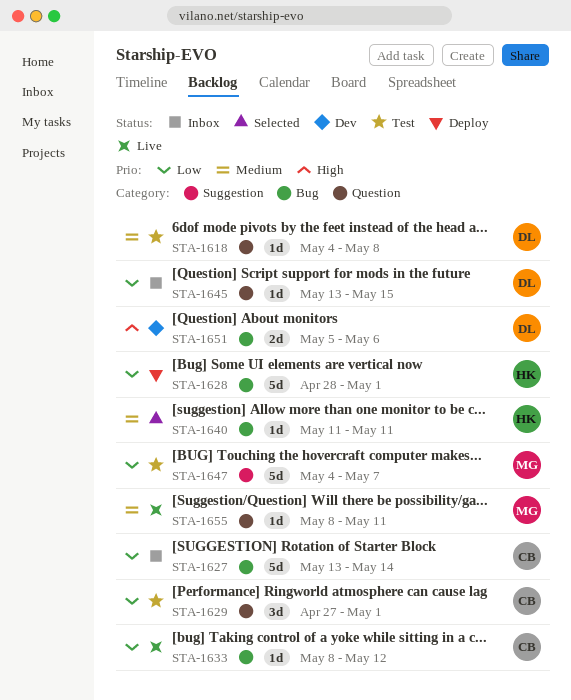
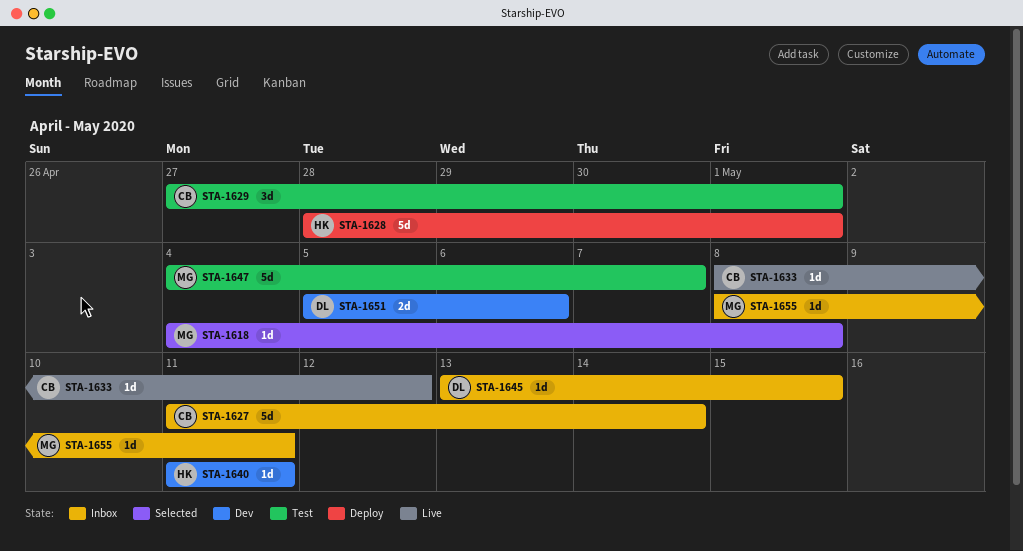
STA-1618, status: Test -> Selected
STA-1618, owner: DL -> MG
STA-1627, start: May 13 -> May 11
STA-1640, status: Selected -> Dev
STA-1655, status: Live -> Inbox

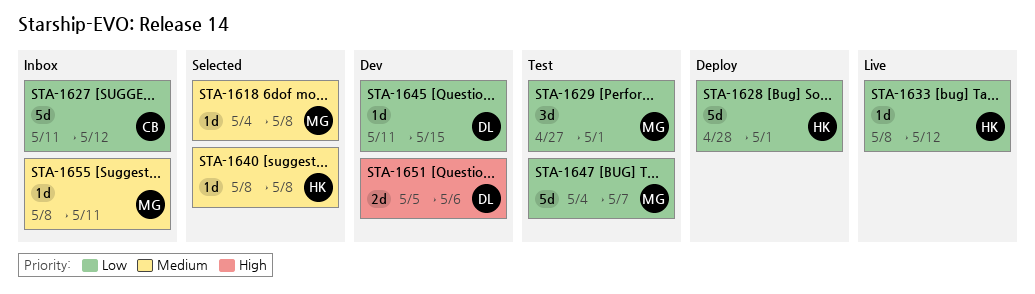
STA-1627, due: May 14 -> May 12
STA-1629, owner: CB -> MG
STA-1633, owner: CB -> HK
STA-1640, status: Dev -> Selected
STA-1640, start: May 11 -> May 8
STA-1640, due: May 11 -> May 8
STA-1645, status: Inbox -> Dev
STA-1645, start: May 13 -> May 11

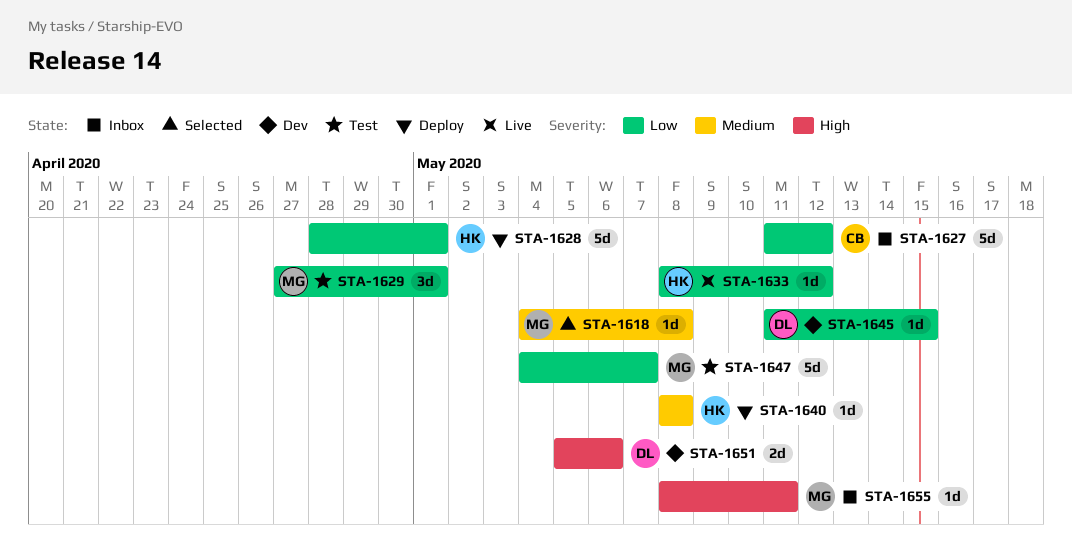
STA-1640, status: Selected -> Deploy
STA-1655, priority: Medium -> High

